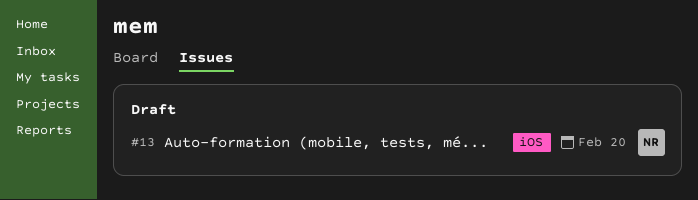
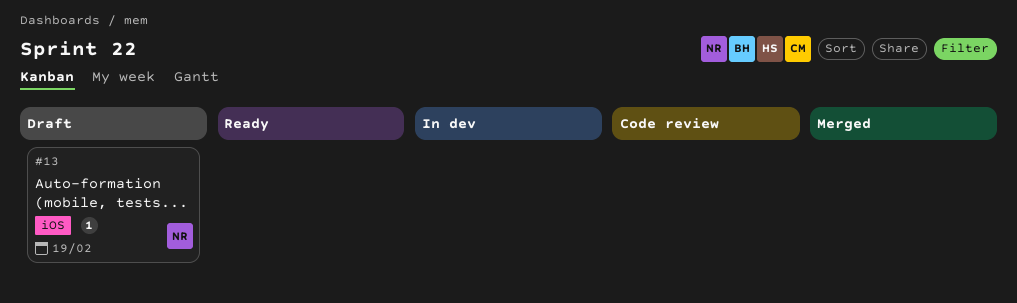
#13, due: Feb 20 -> Feb 19

